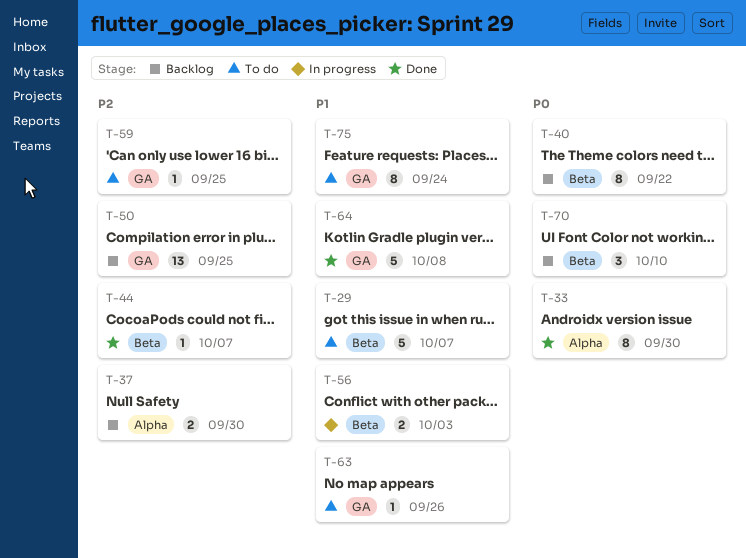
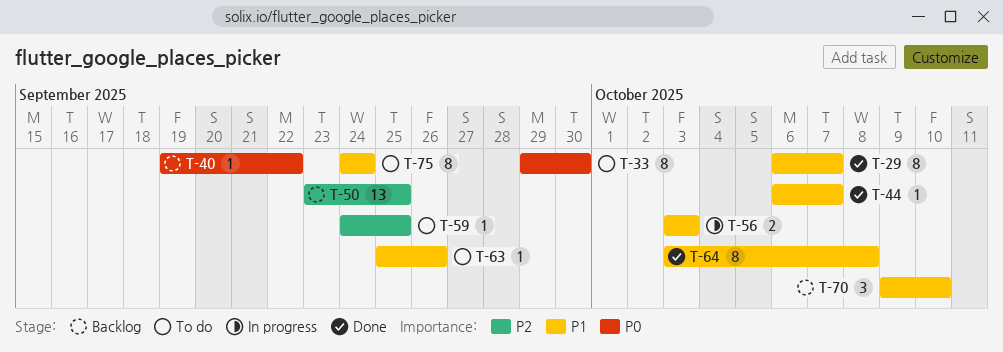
T-29, status: To do -> Done
T-29, estimate: 5 -> 8
T-33, status: Done -> To do
T-37: present -> none
T-40, estimate: 8 -> 1
T-44, priority: P2 -> P1
T-64, estimate: 5 -> 8
T-70, priority: P0 -> P1

